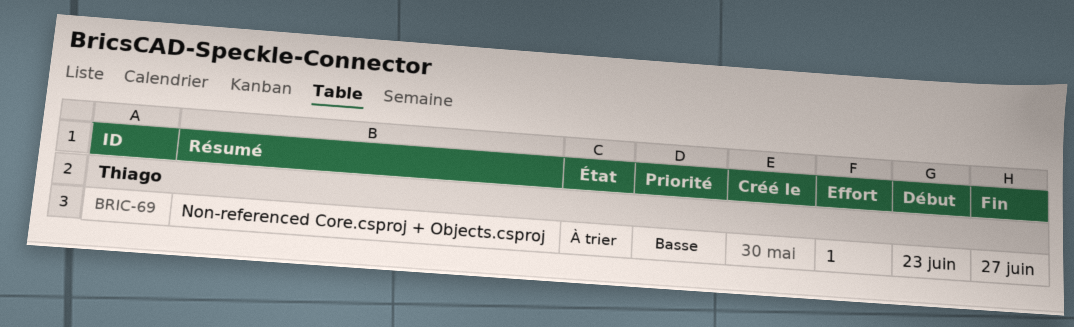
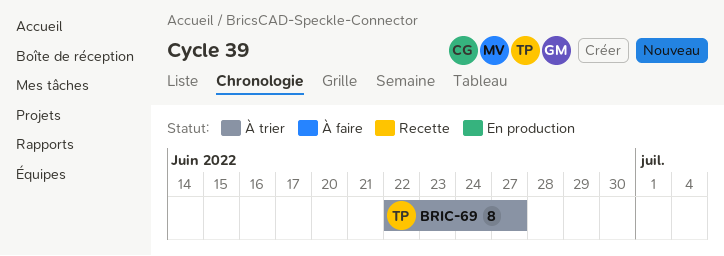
BRIC-69, estimate: 1 -> 8
BRIC-69, start: Jun 23 -> Jun 22

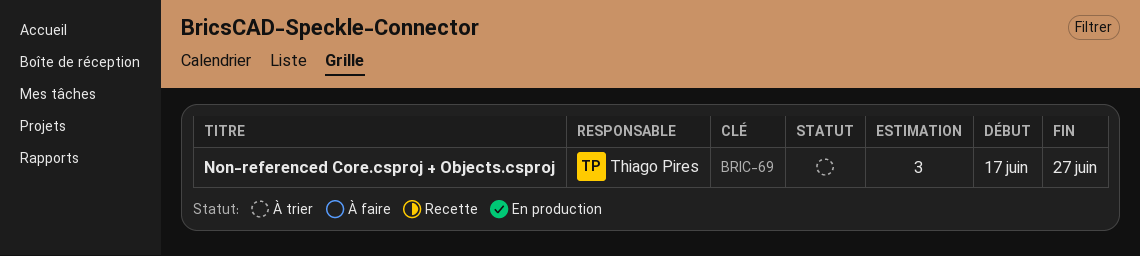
BRIC-69, estimate: 8 -> 3
BRIC-69, start: Jun 22 -> Jun 17

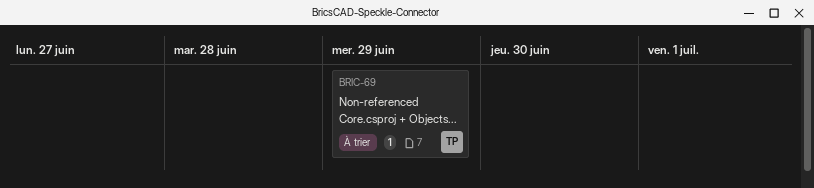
BRIC-69, estimate: 3 -> 1
BRIC-69, due: Jun 27 -> Jun 29

